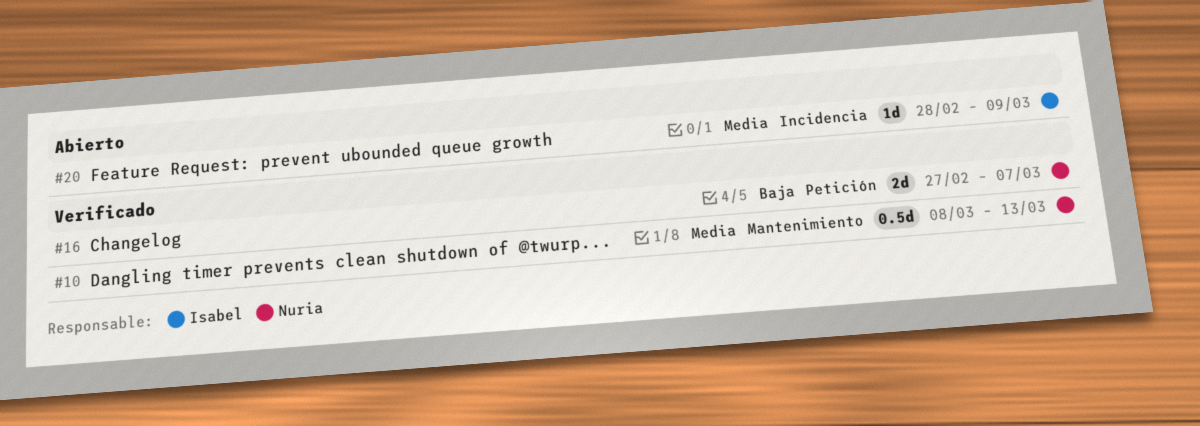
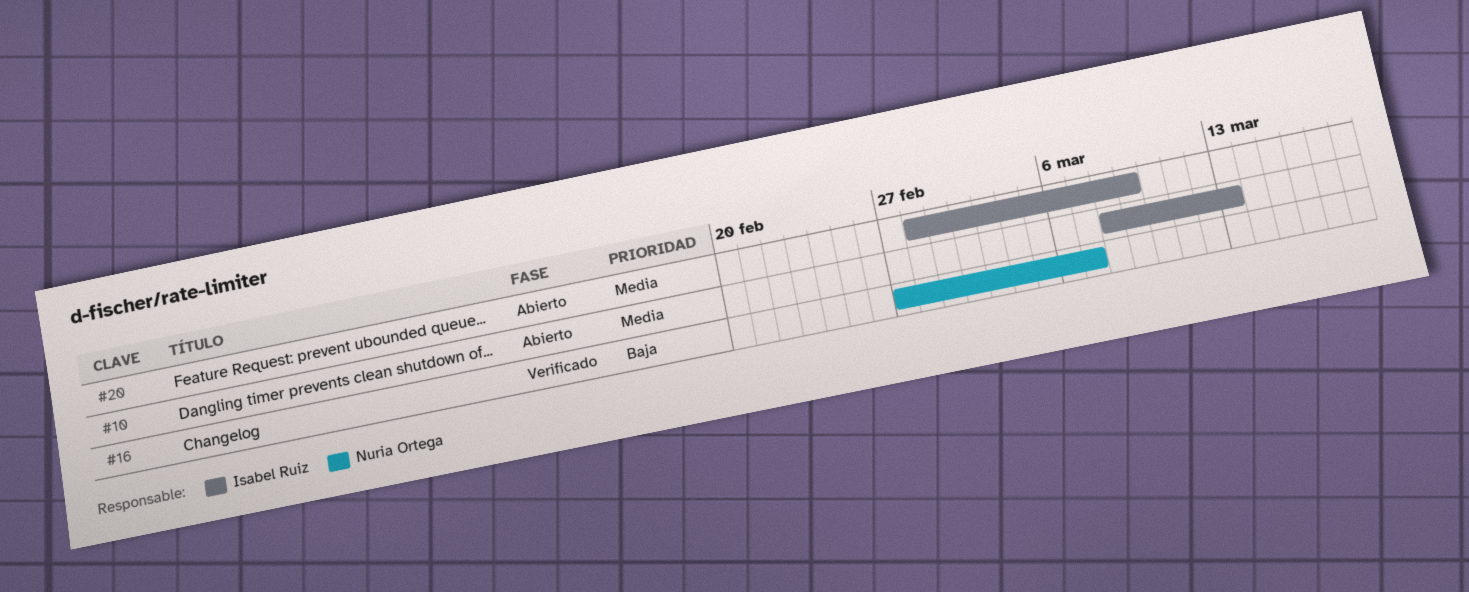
#10, status: Verificado -> Abierto
#10, owner: Nuria Ortega -> Isabel Ruiz

